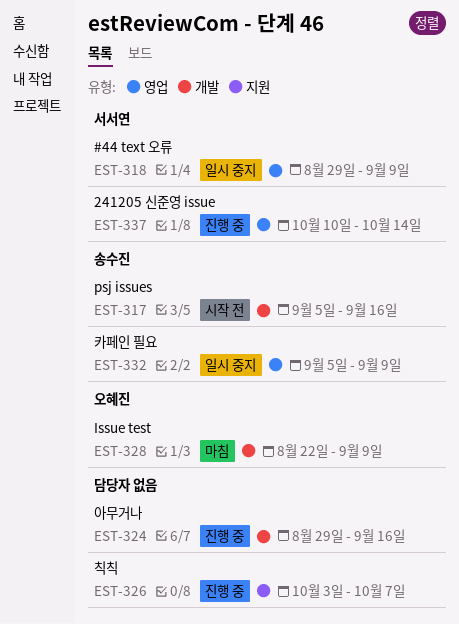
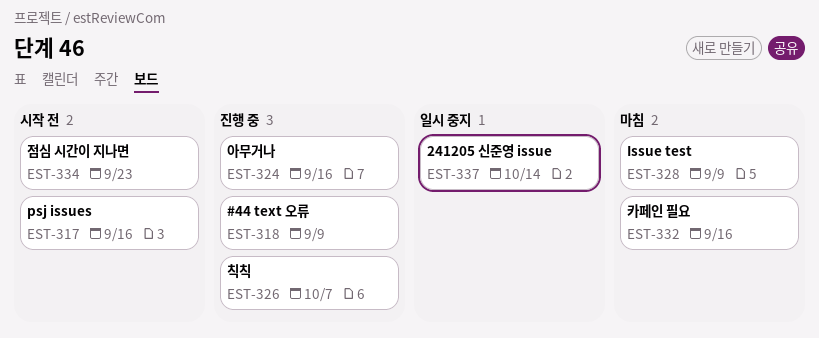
EST-318, status: 일시 중지 -> 진행 중
EST-332, status: 일시 중지 -> 마침
EST-332, due: Sep 9 -> Sep 16
EST-334: none -> present
EST-337, status: 진행 중 -> 일시 중지

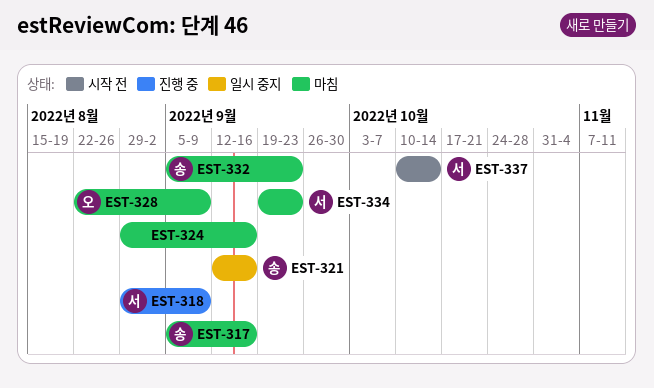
EST-317, status: 시작 전 -> 마침
EST-321: none -> present
EST-324, status: 진행 중 -> 마침
EST-326: present -> none
EST-332, due: Sep 16 -> Sep 23
EST-334, status: 시작 전 -> 마침
EST-337, status: 일시 중지 -> 시작 전

